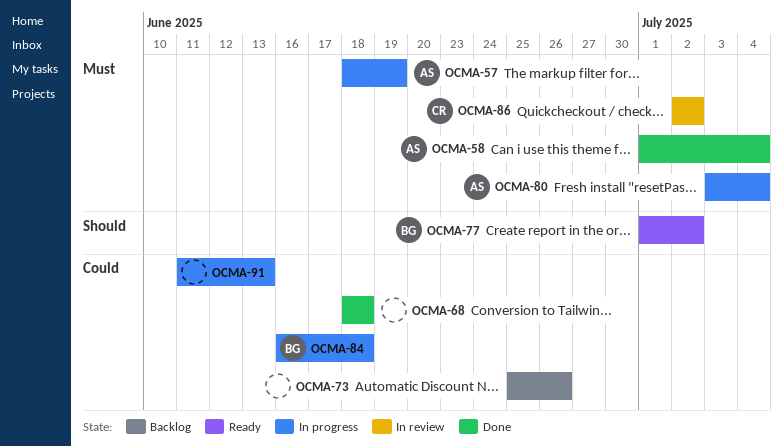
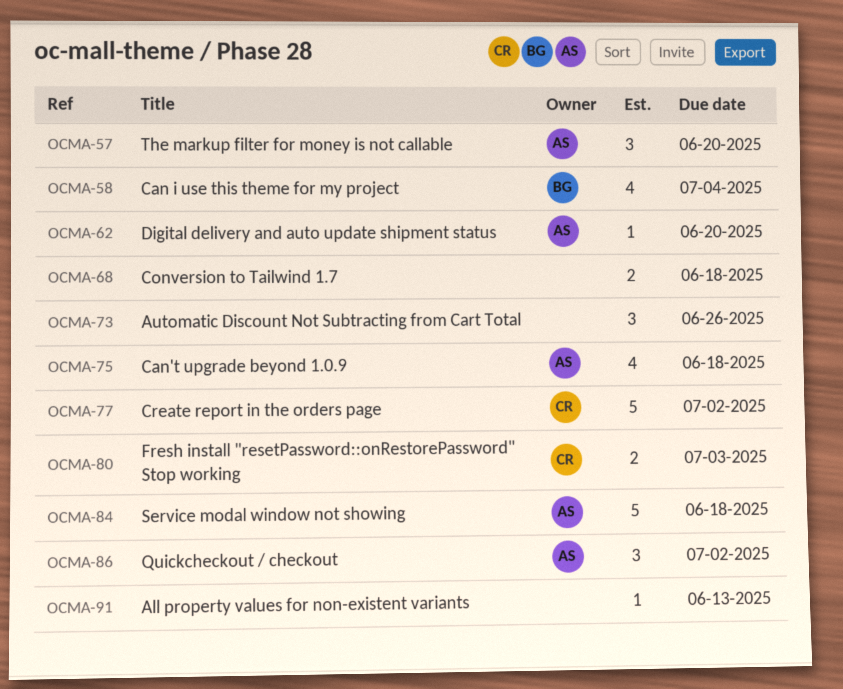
OCMA-57, due: Jun 19 -> Jun 20
OCMA-58, owner: AS -> BG
OCMA-62: none -> present
OCMA-75: none -> present
OCMA-77, owner: BG -> CR
OCMA-80, owner: AS -> CR
OCMA-80, due: Jul 4 -> Jul 3
OCMA-84, owner: BG -> AS
OCMA-86, owner: CR -> AS

